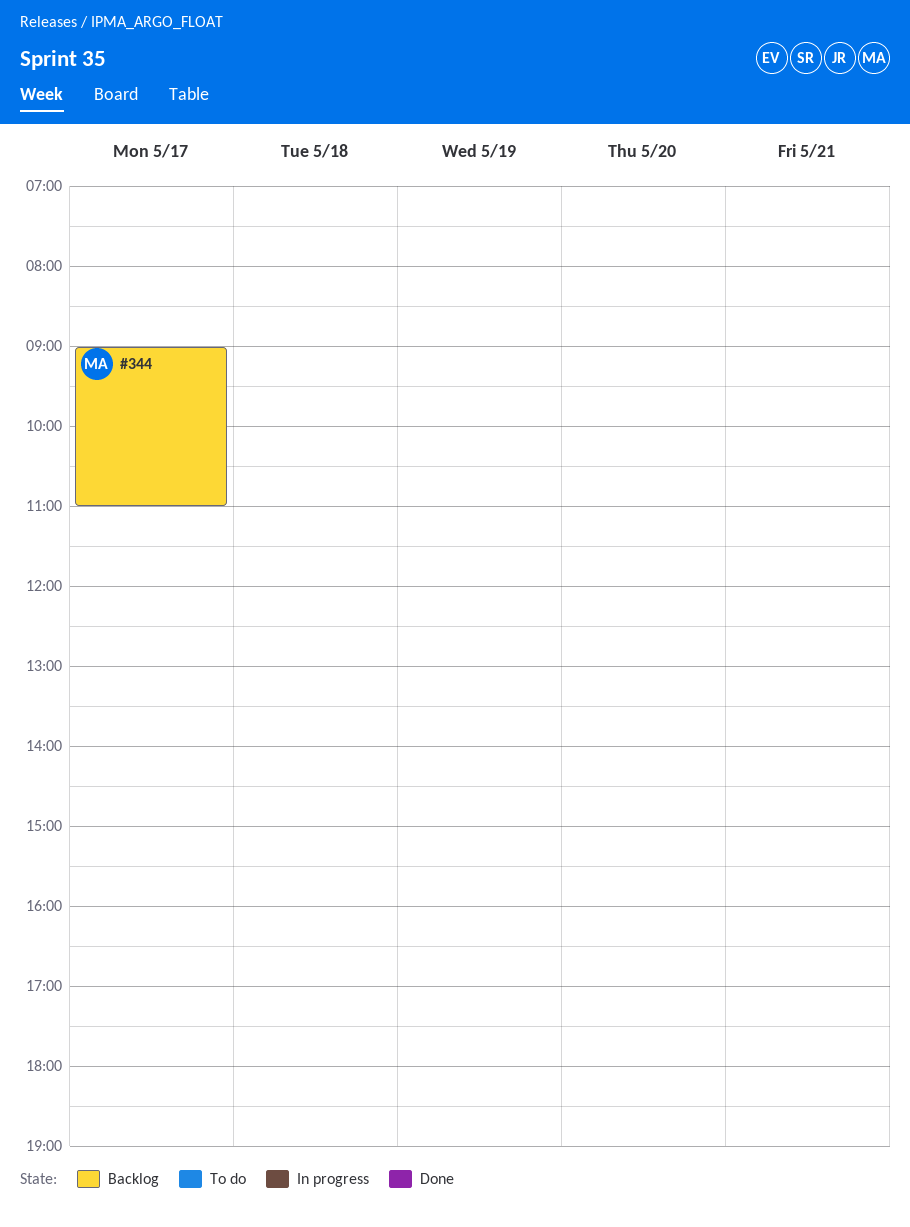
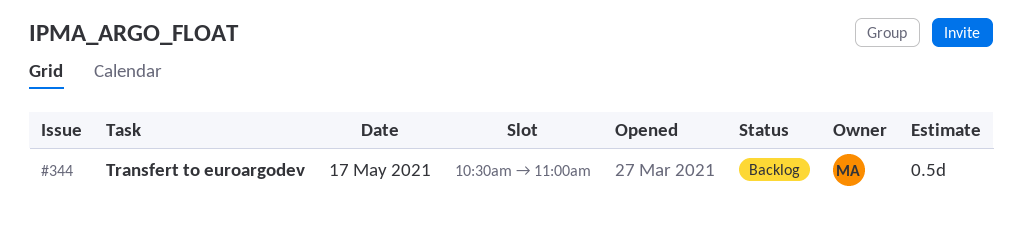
#344, begins: 09:00 -> 10:30

